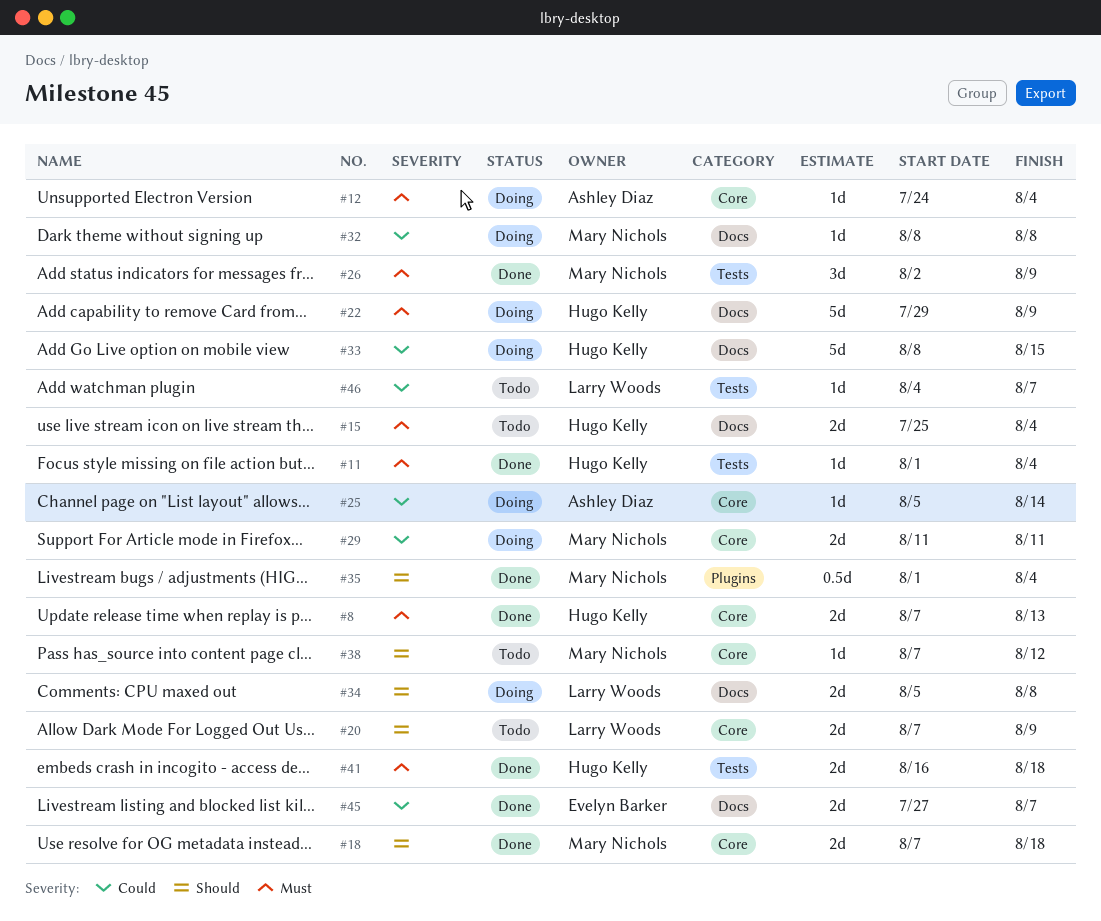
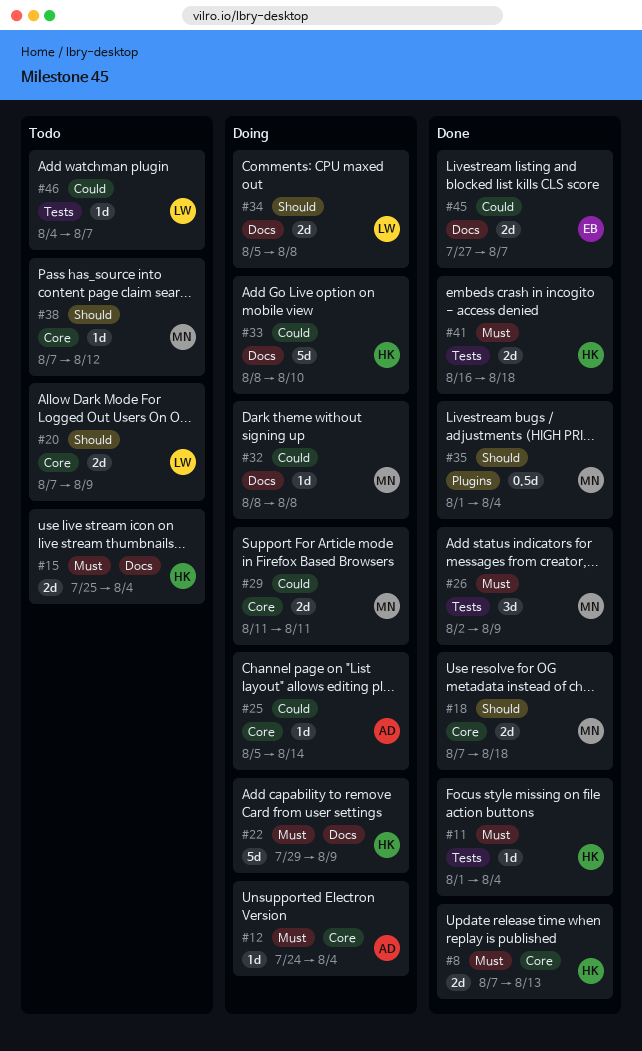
#33, due: Aug 15 -> Aug 10

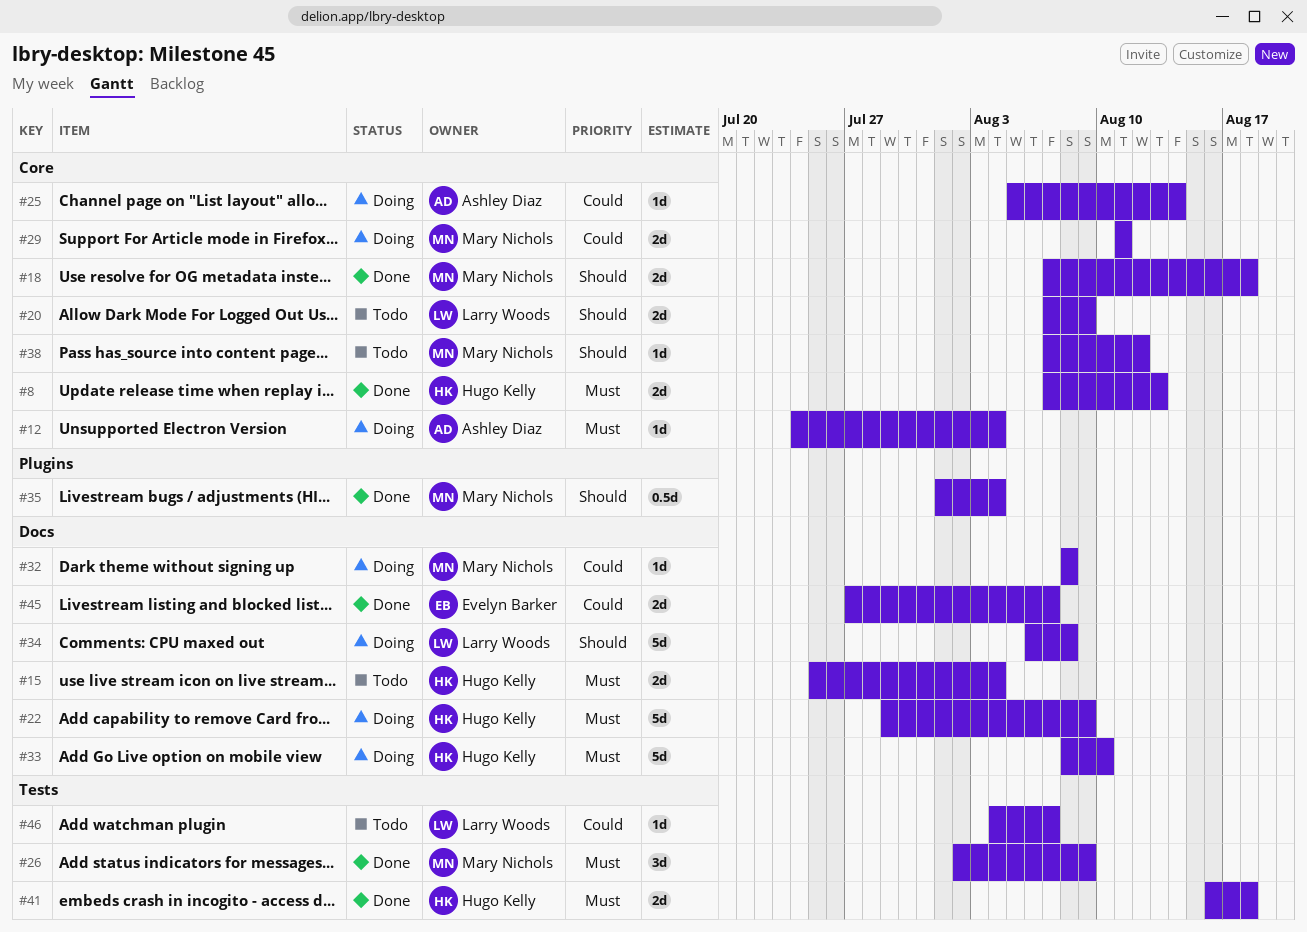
#11: present -> none
#33, priority: Could -> Must
#34, estimate: 2d -> 5d
#34, start: Aug 5 -> Aug 6

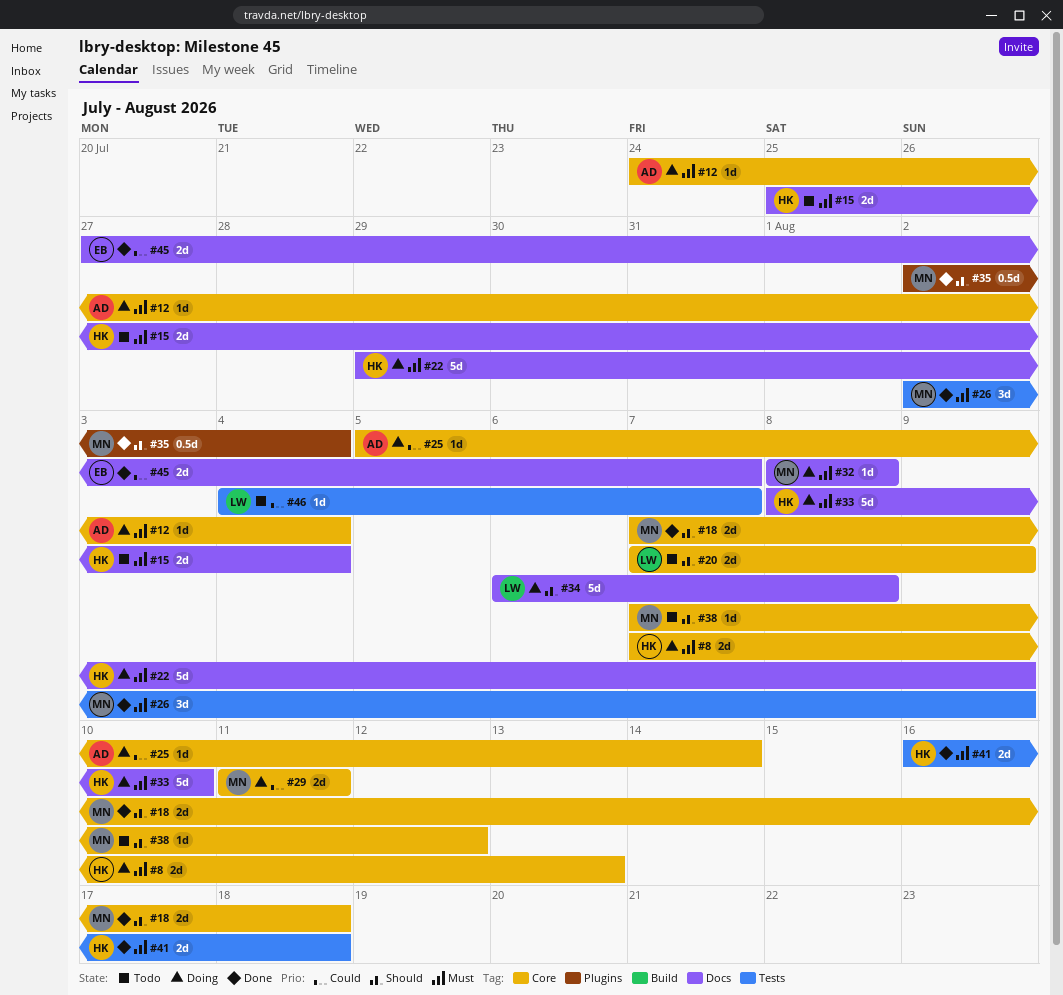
#8, status: Done -> Doing
#32, priority: Could -> Must
#35, start: Aug 1 -> Aug 2

